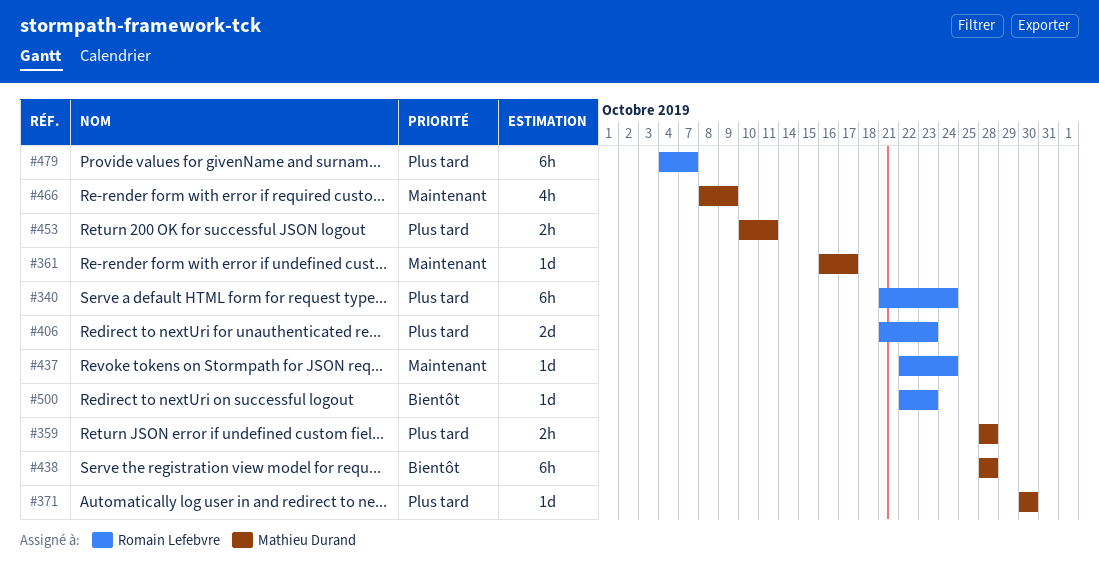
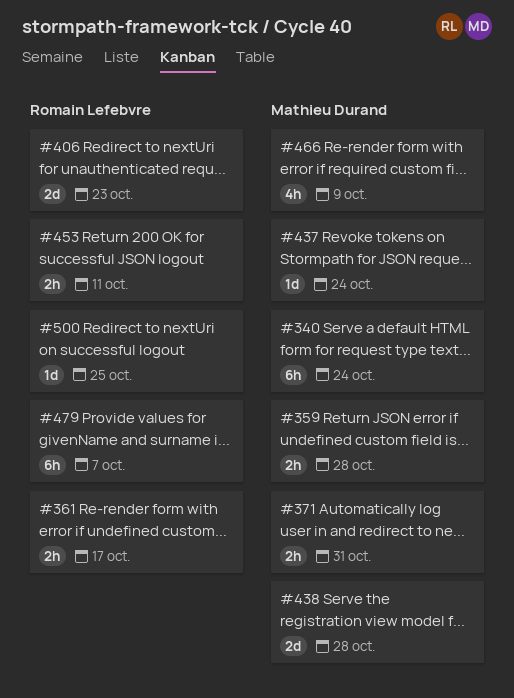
#340, owner: Romain Lefebvre -> Mathieu Durand
#361, owner: Mathieu Durand -> Romain Lefebvre
#361, estimate: 1d -> 2h
#371, estimate: 1d -> 2h
#371, due: Oct 30 -> Oct 31
#437, owner: Romain Lefebvre -> Mathieu Durand
#438, estimate: 6h -> 2d
#453, owner: Mathieu Durand -> Romain Lefebvre
#500, due: Oct 23 -> Oct 25

